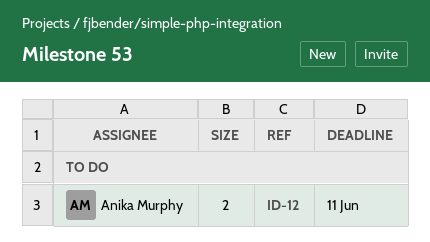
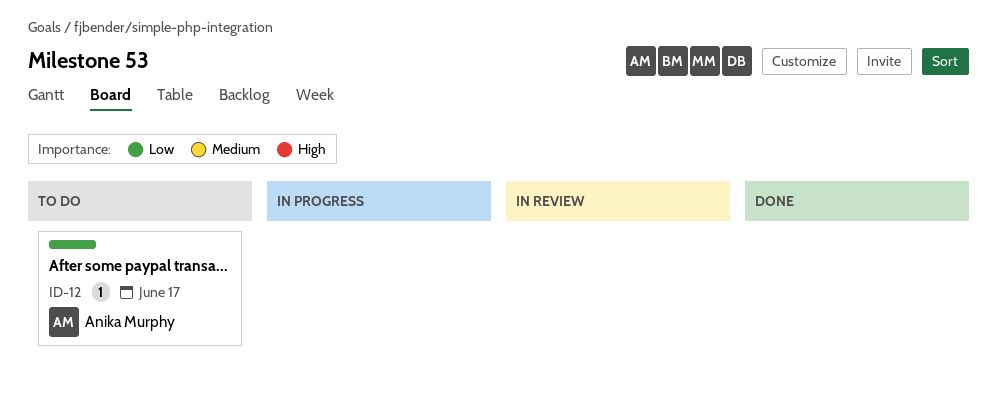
ID-12, estimate: 2 -> 1
ID-12, due: Jun 11 -> Jun 17

